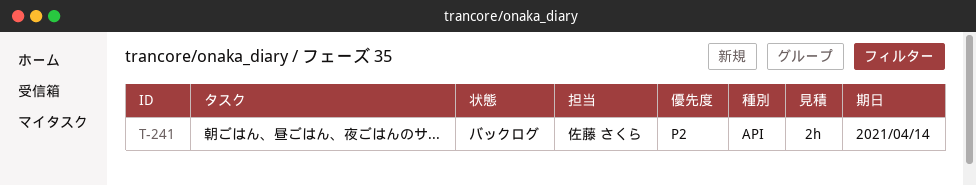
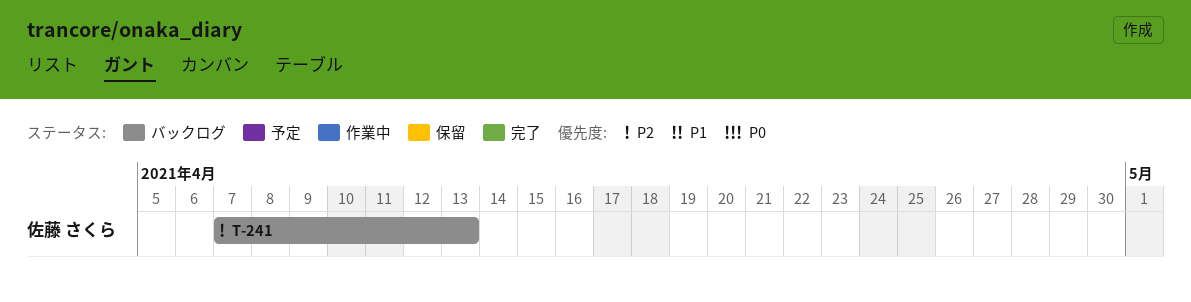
T-241, due: Apr 14 -> Apr 13

